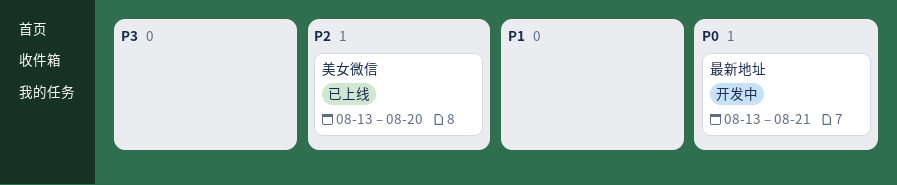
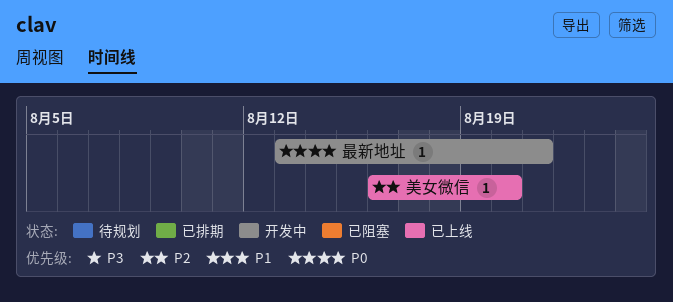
美女微信, start: Aug 13 -> Aug 16

